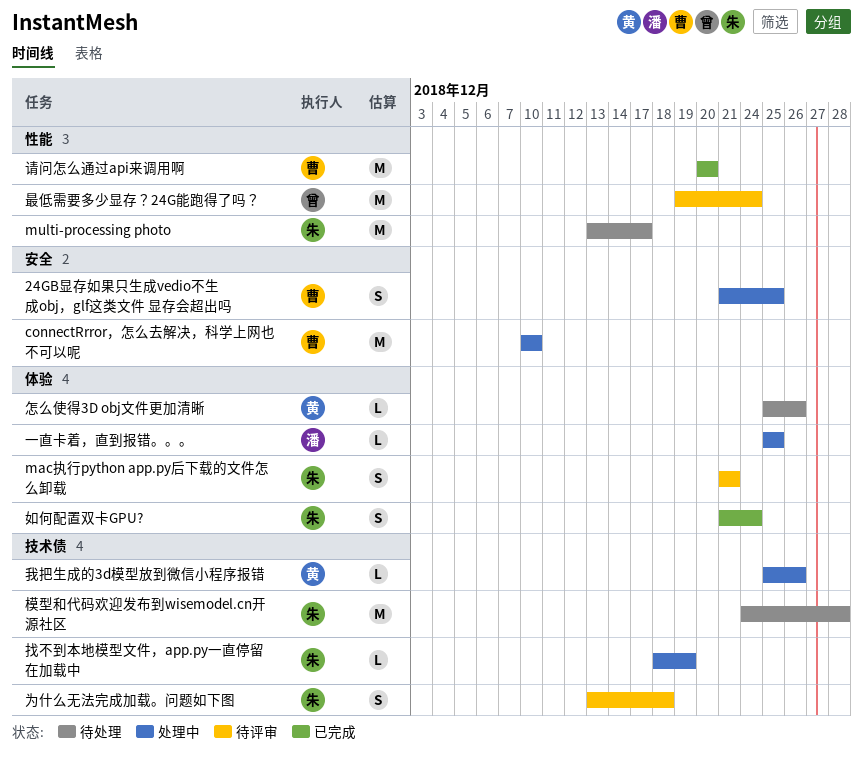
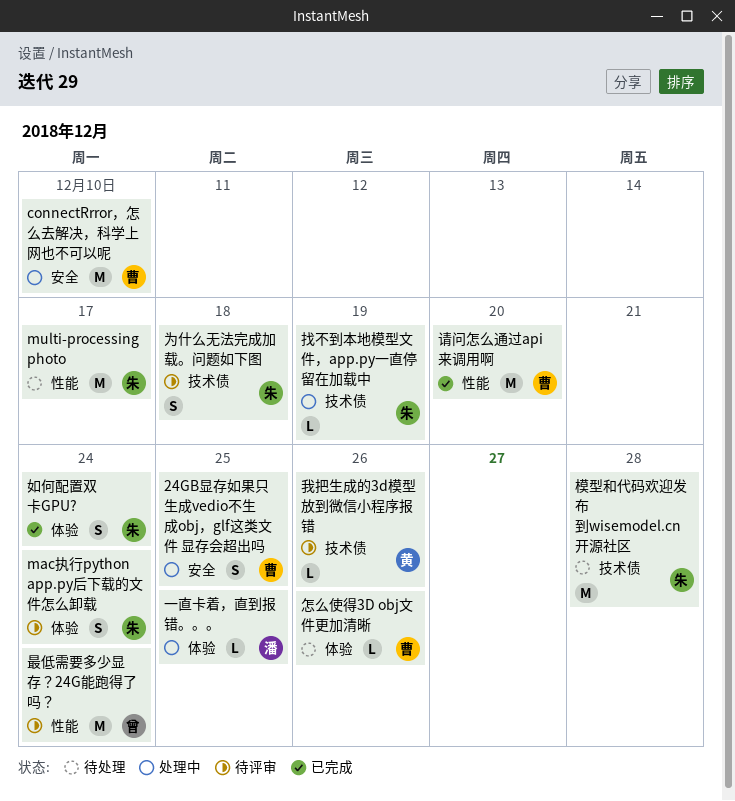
mac执行python app.py后下载的文件怎么卸载, due: Dec 21 -> Dec 24
怎么使得3D obj文件更加清晰, owner: 黄 -> 曹
我把生成的3d模型放到微信小程序报错, status: 处理中 -> 待评审

